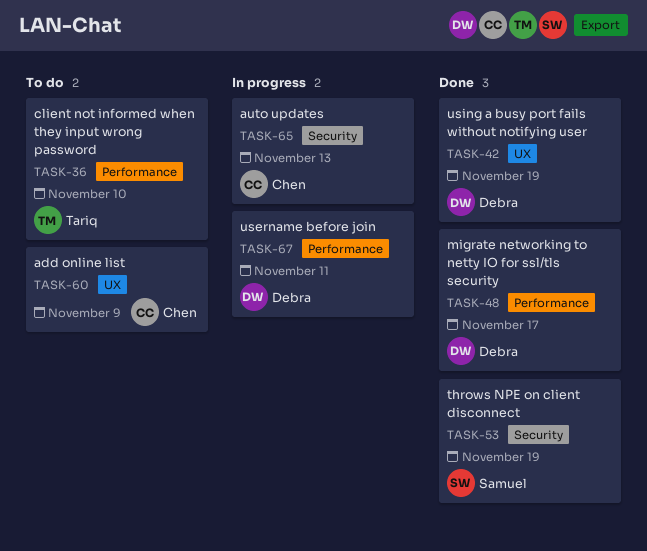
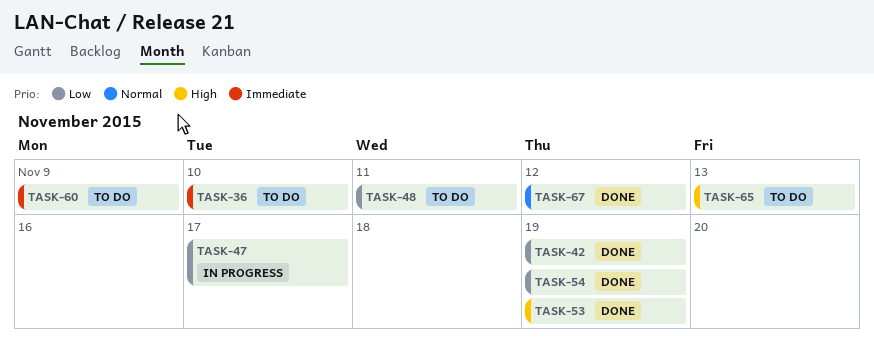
TASK-47: none -> present
TASK-48, status: Done -> To do
TASK-48, due: Nov 17 -> Nov 11
TASK-54: none -> present
TASK-65, status: In progress -> To do
TASK-67, status: In progress -> Done
TASK-67, due: Nov 11 -> Nov 12

